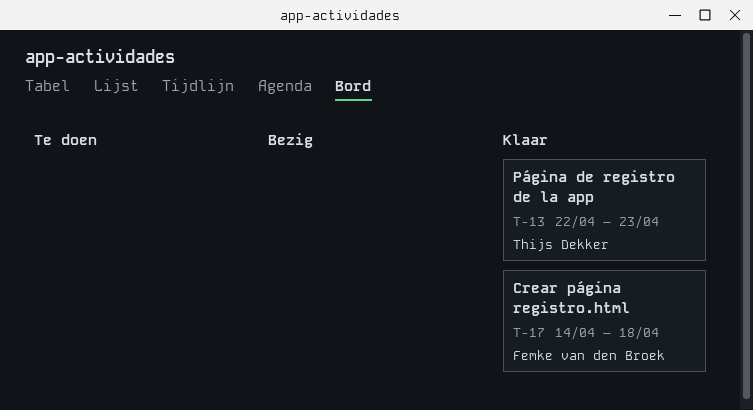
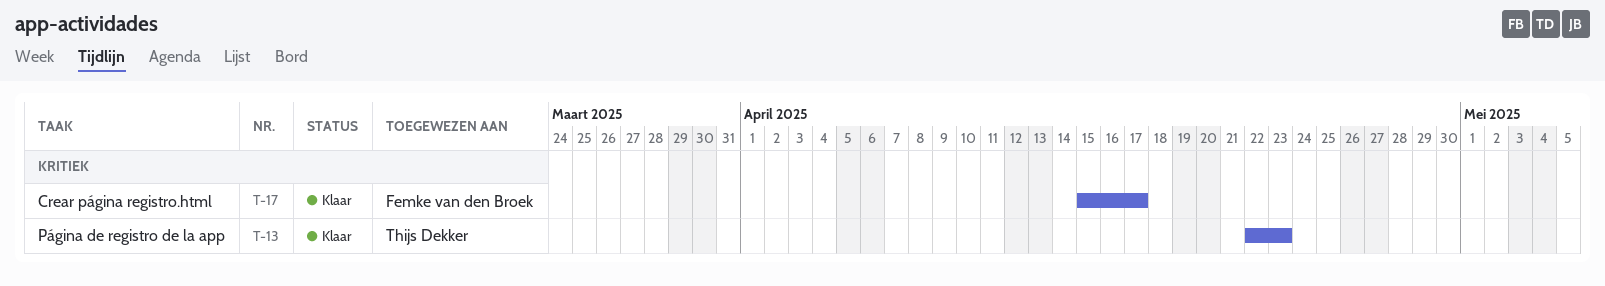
T-17, start: Apr 14 -> Apr 15
T-17, due: Apr 18 -> Apr 17

